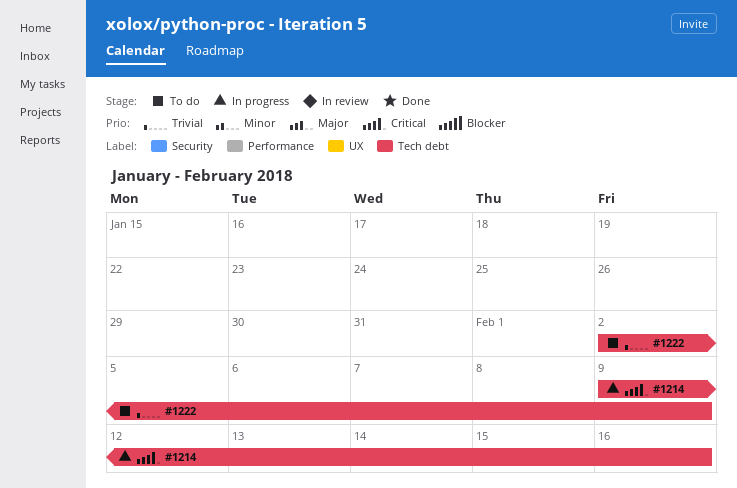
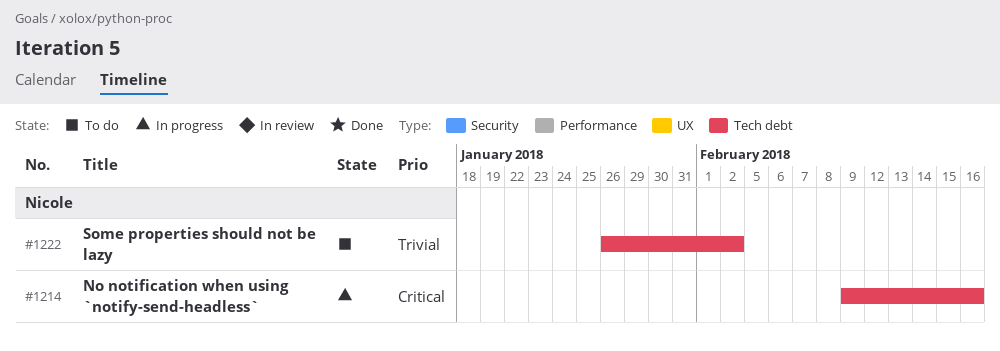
#1222, start: Feb 2 -> Jan 26
#1222, due: Feb 9 -> Feb 2

